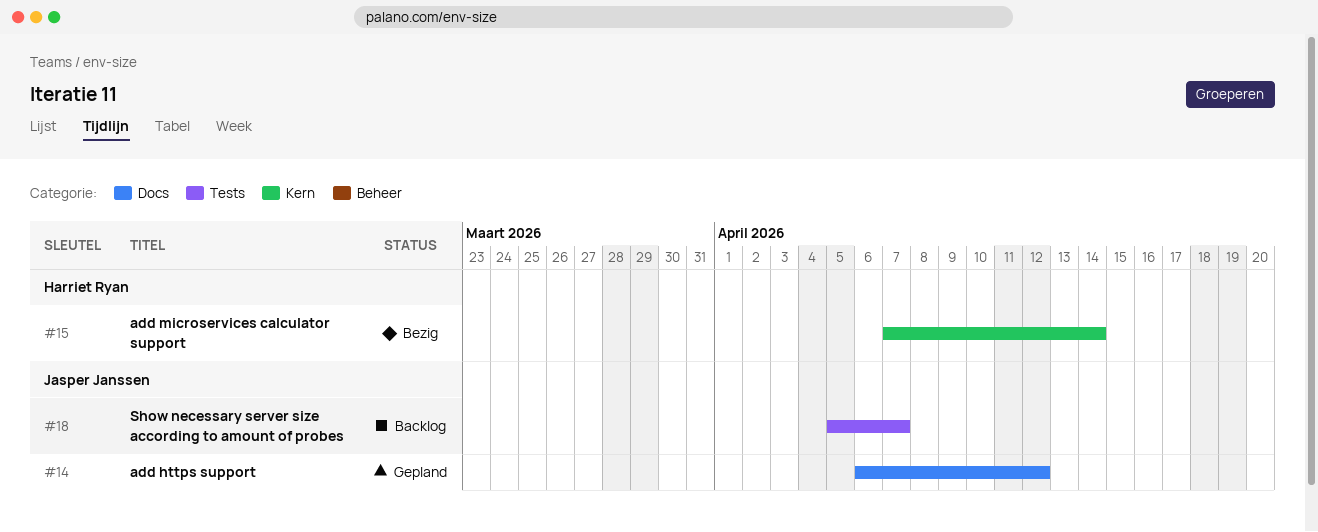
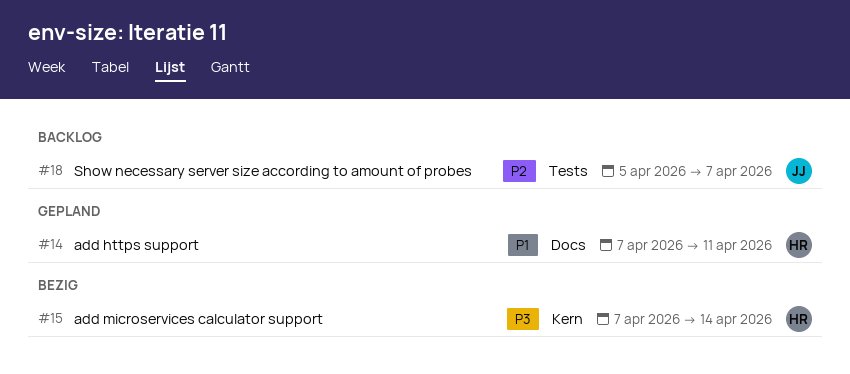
#14, owner: Jasper Janssen -> Harriet Ryan
#14, start: Apr 6 -> Apr 7
#14, due: Apr 12 -> Apr 11

